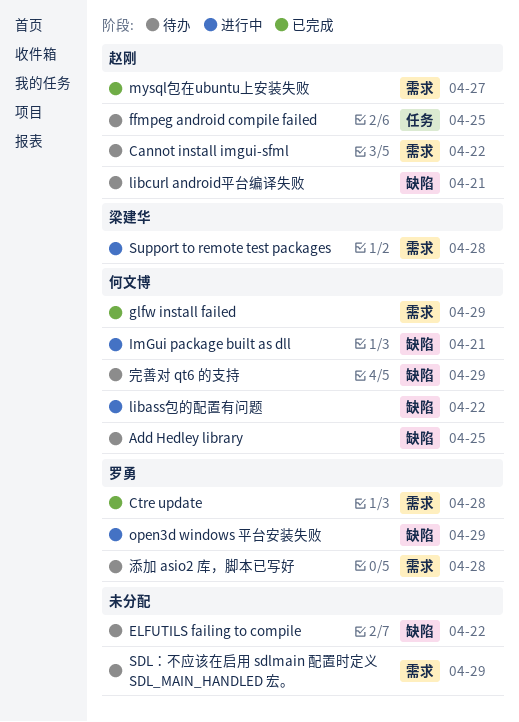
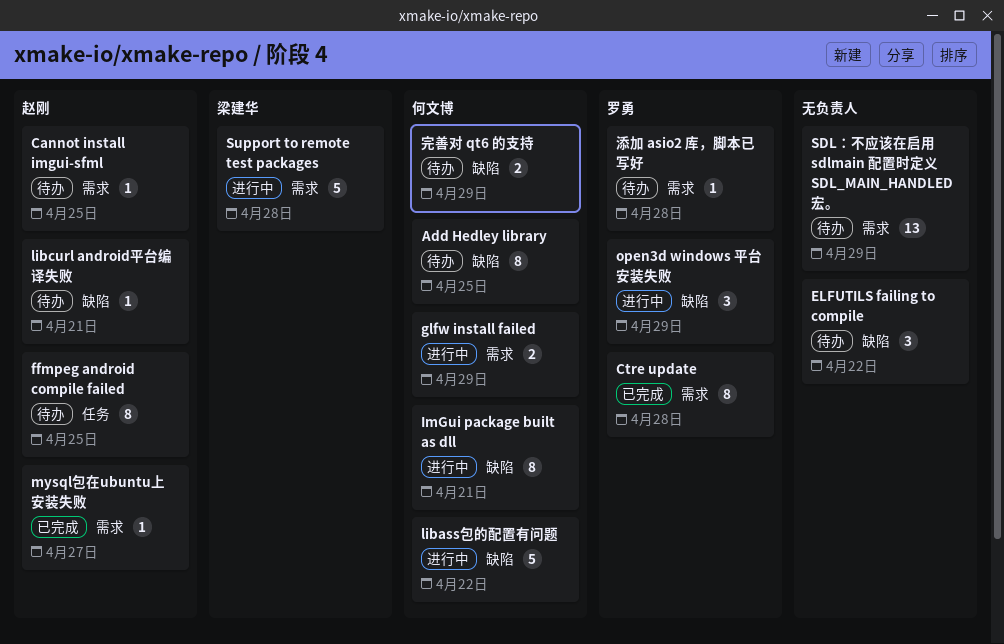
Cannot install imgui-sfml, due: Apr 22 -> Apr 25
glfw install failed, status: 已完成 -> 进行中

